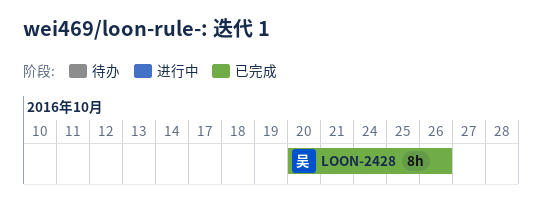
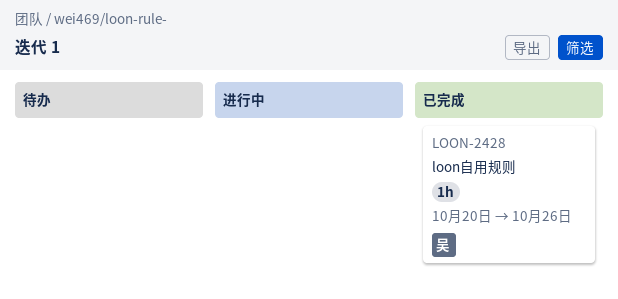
LOON-2428, estimate: 8h -> 1h

